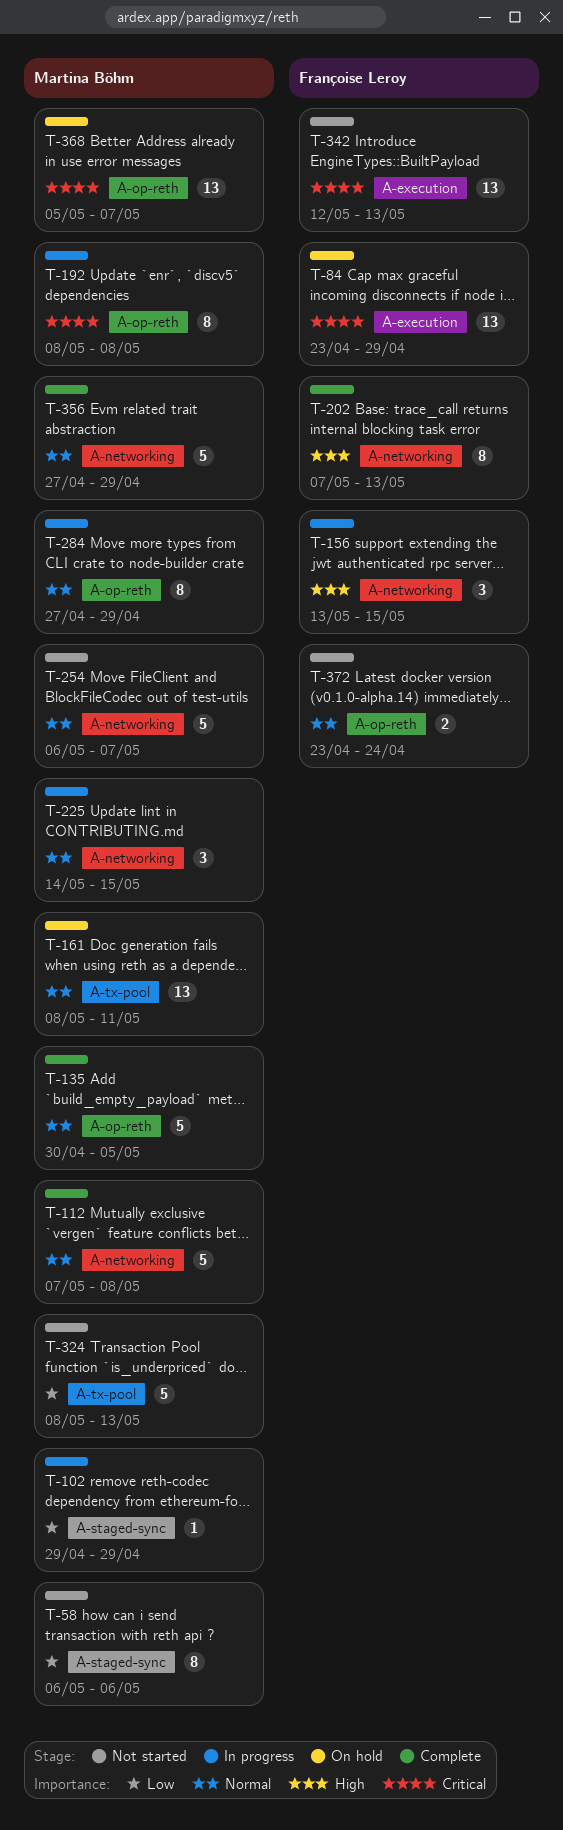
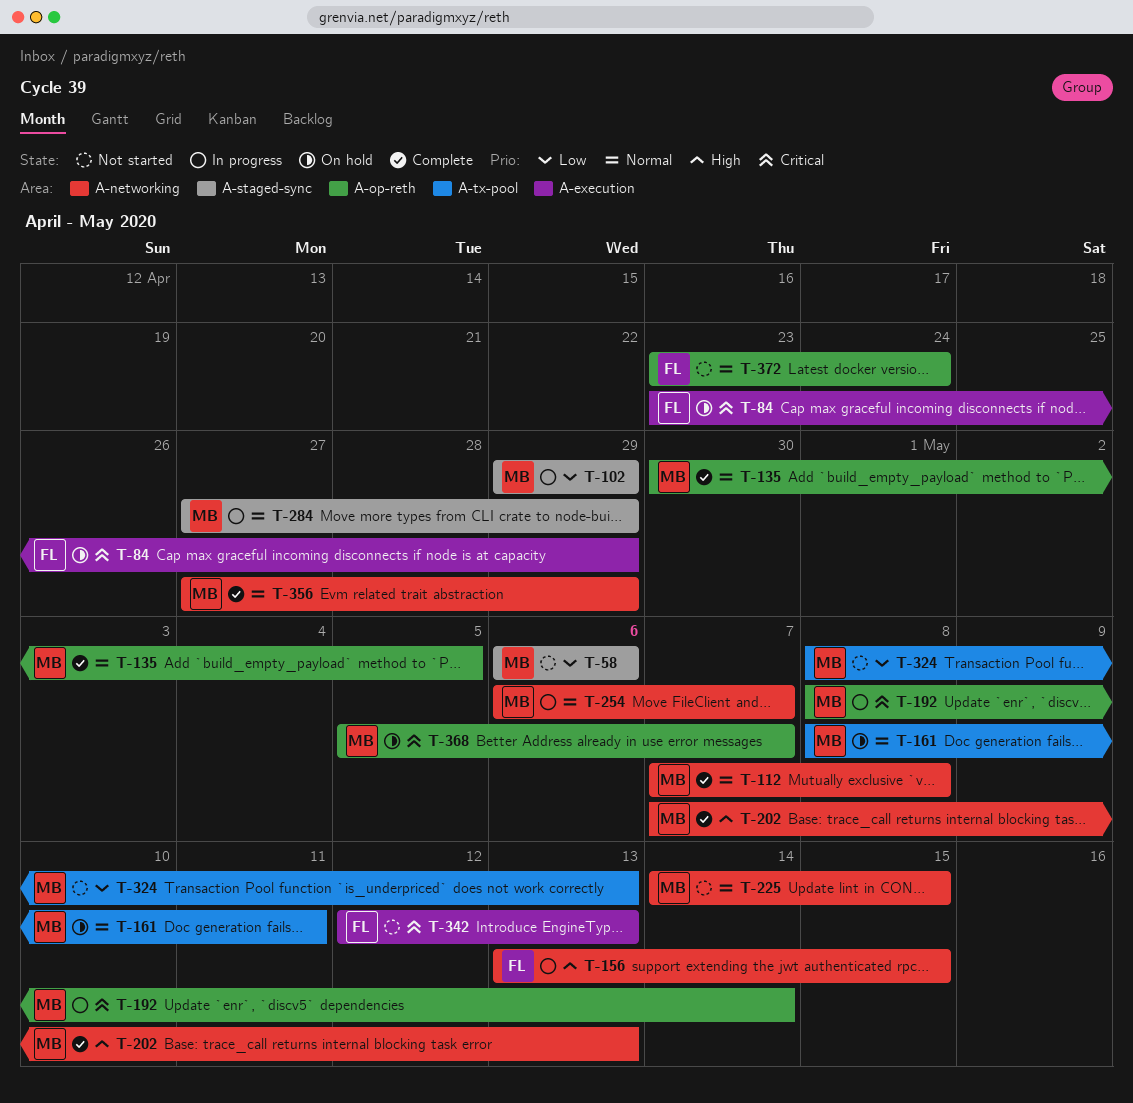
T-192, due: May 8 -> May 14
T-202, owner: Françoise Leroy -> Martina Böhm
T-225, status: In progress -> Not started
T-254, status: Not started -> In progress
T-284, label: A-op-reth -> A-staged-sync

